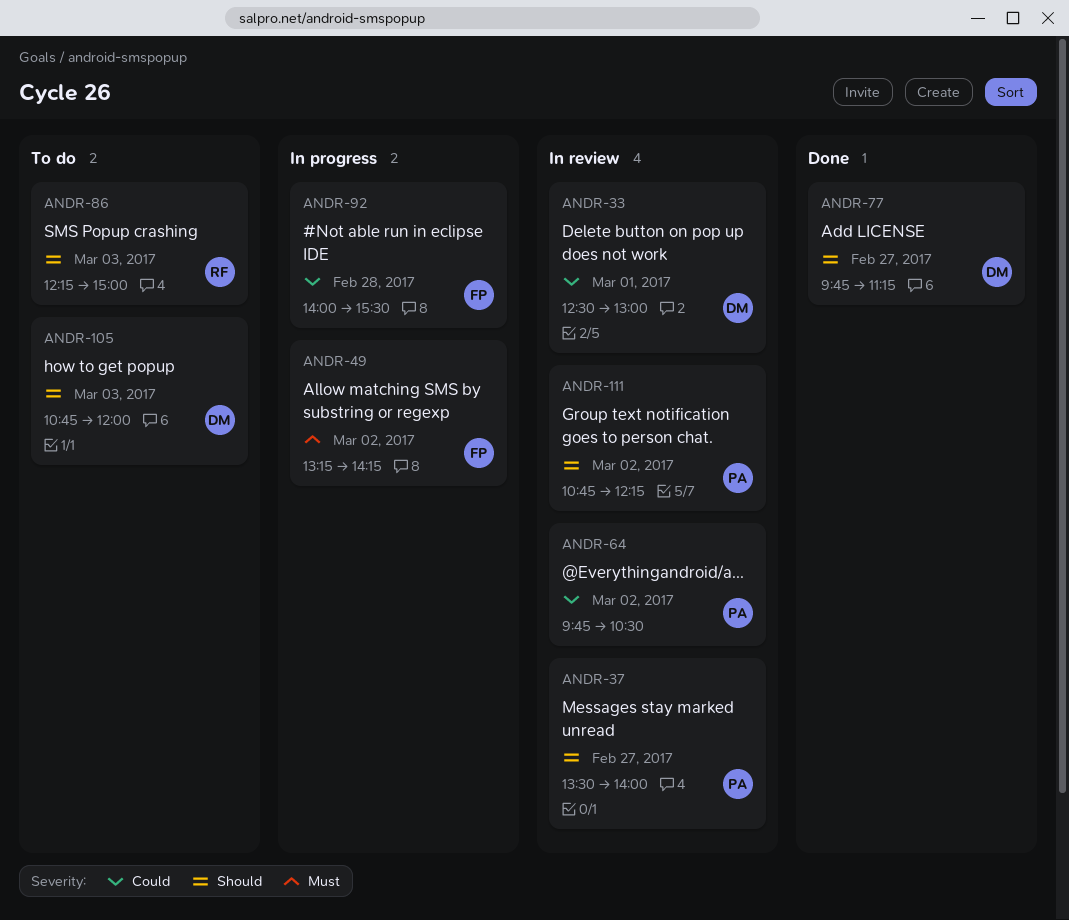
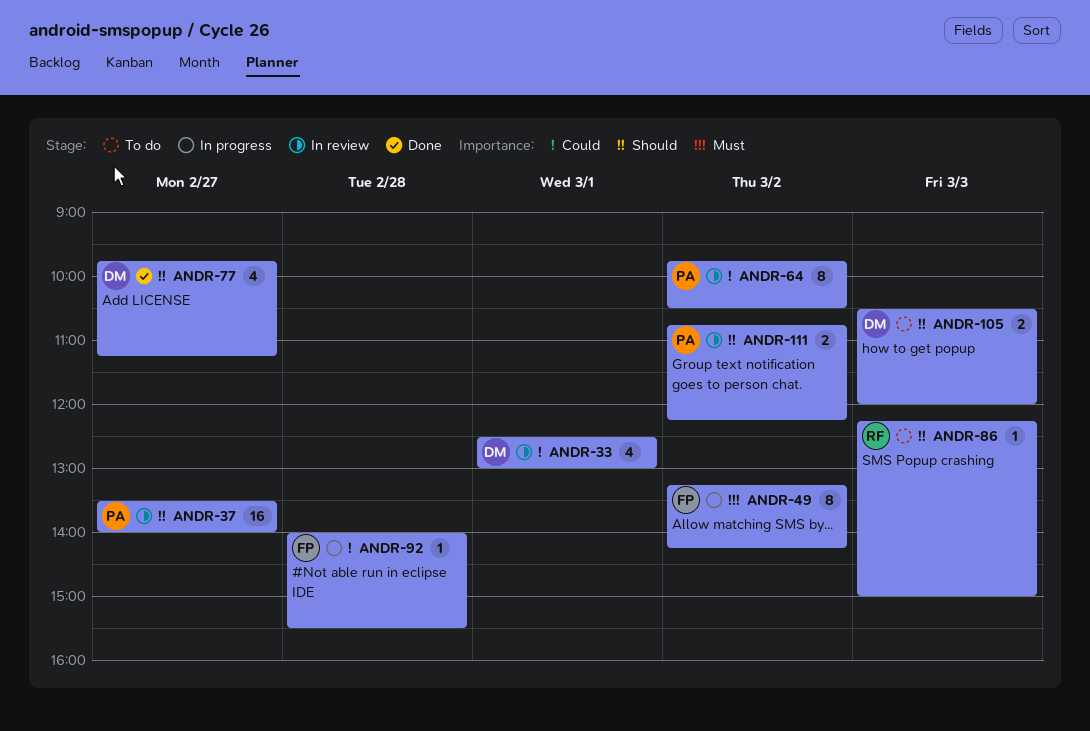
ANDR-105, begins: 10:45 -> 10:30

